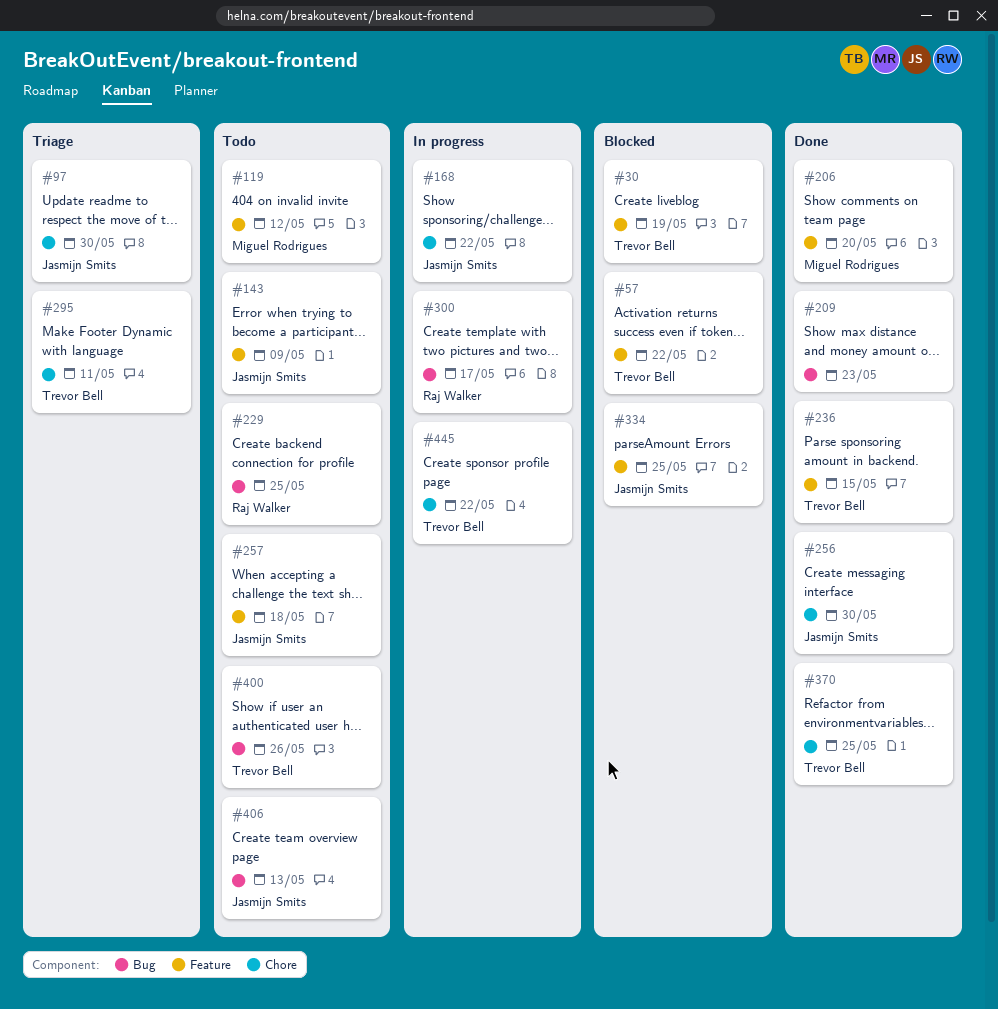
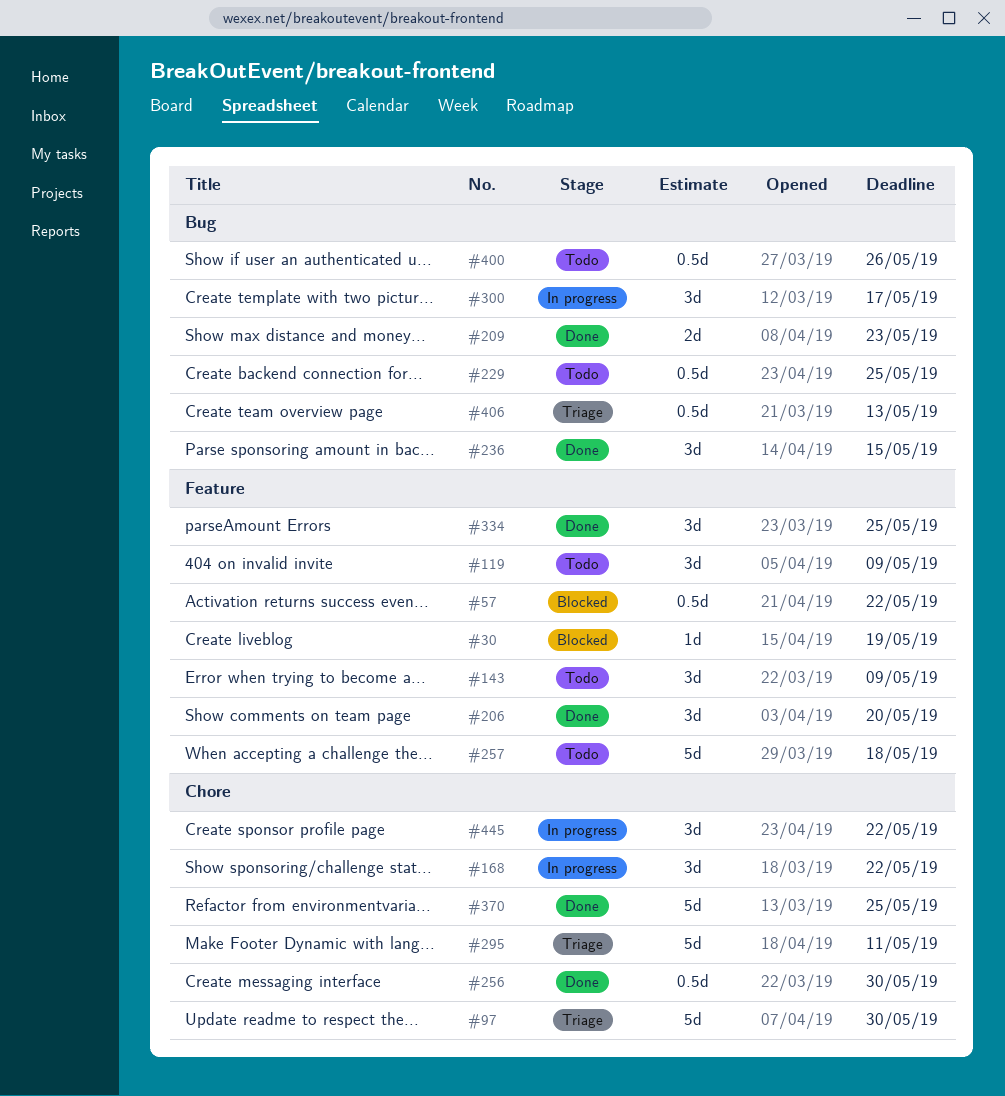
#119, due: May 12 -> May 9
#236, label: Feature -> Bug
#334, status: Blocked -> Done
#406, status: Todo -> Triage

